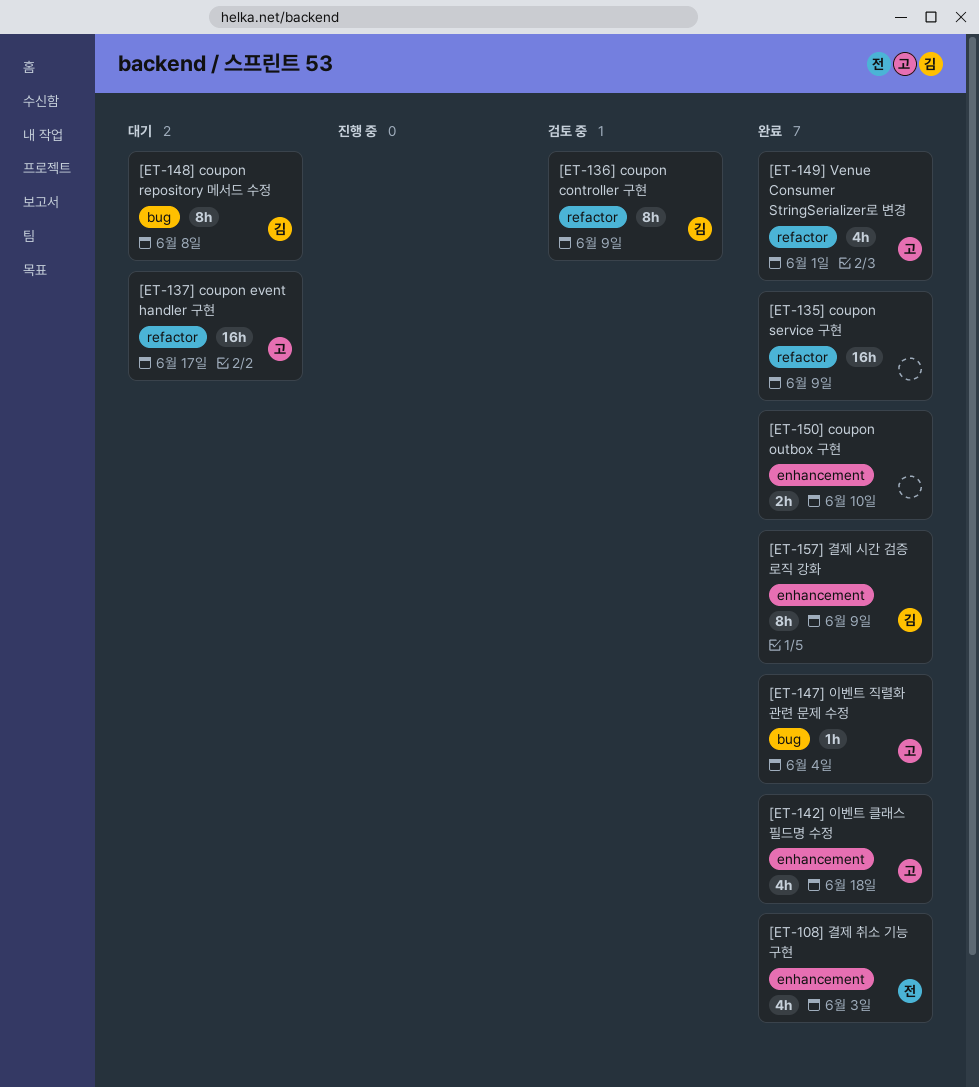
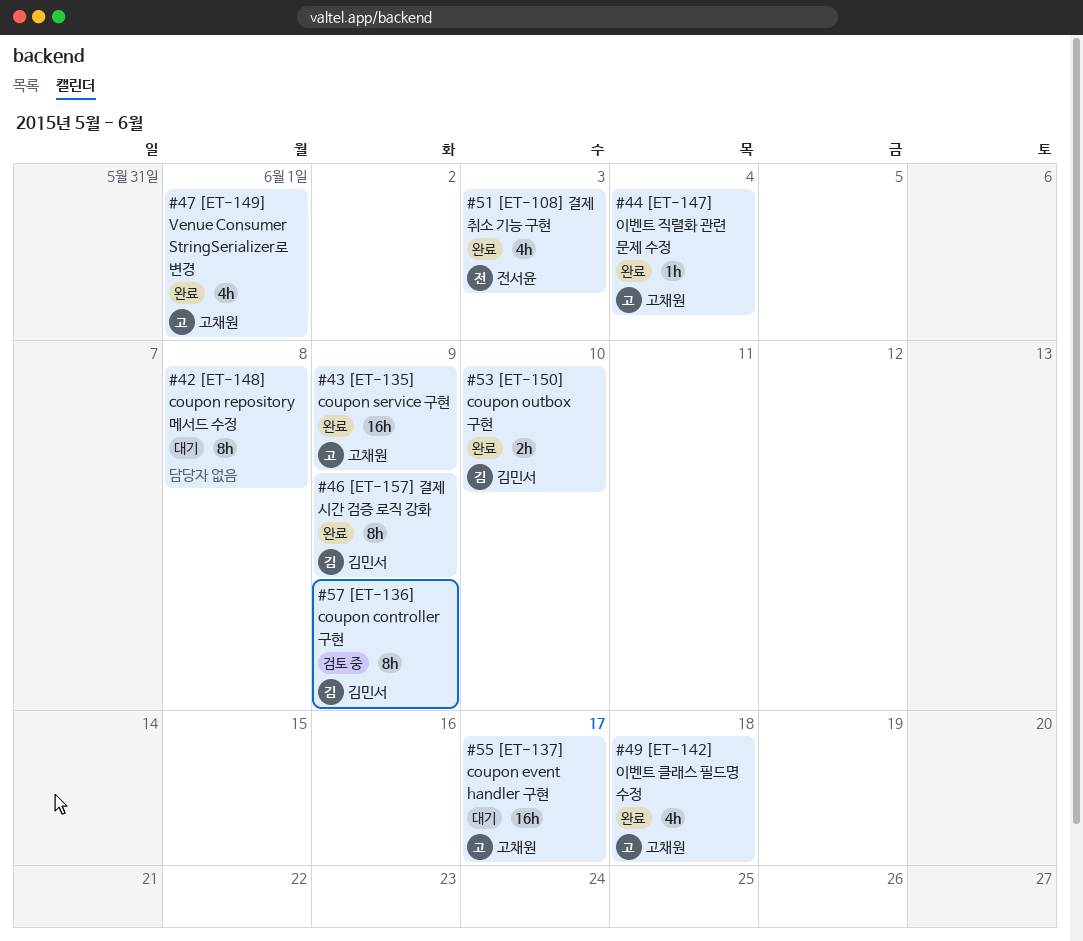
[ET-135] coupon service 구현, owner: none -> 고채원
[ET-148] coupon repository 메서드 수정, owner: 김민서 -> none
[ET-150] coupon outbox 구현, owner: none -> 김민서

